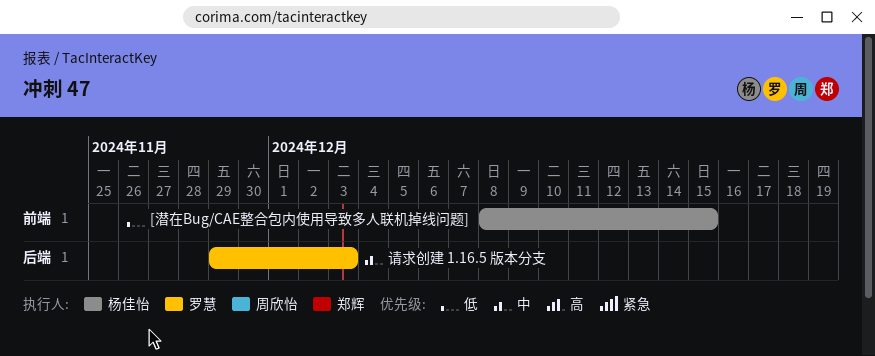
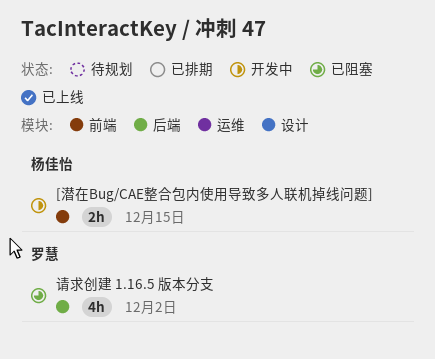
请求创建 1.16.5 版本分支, due: Dec 3 -> Dec 2

